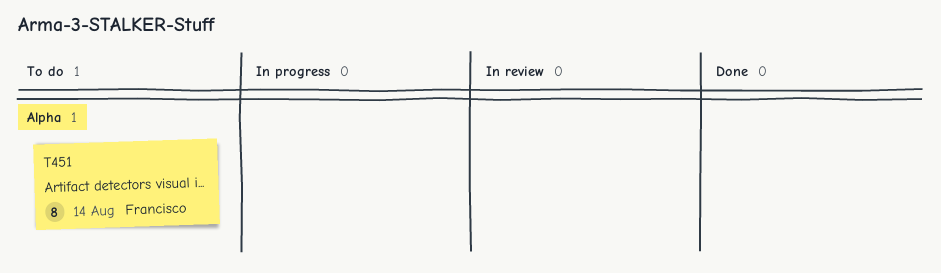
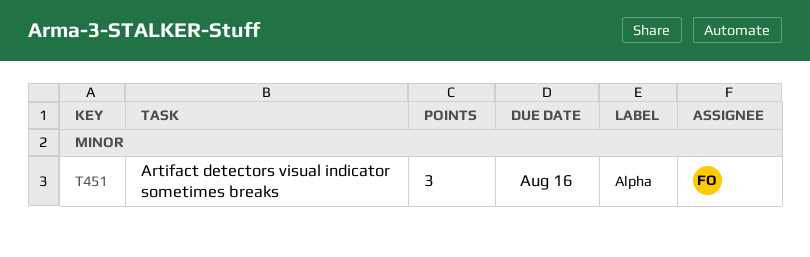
T451, estimate: 8 -> 3
T451, due: Aug 14 -> Aug 16

